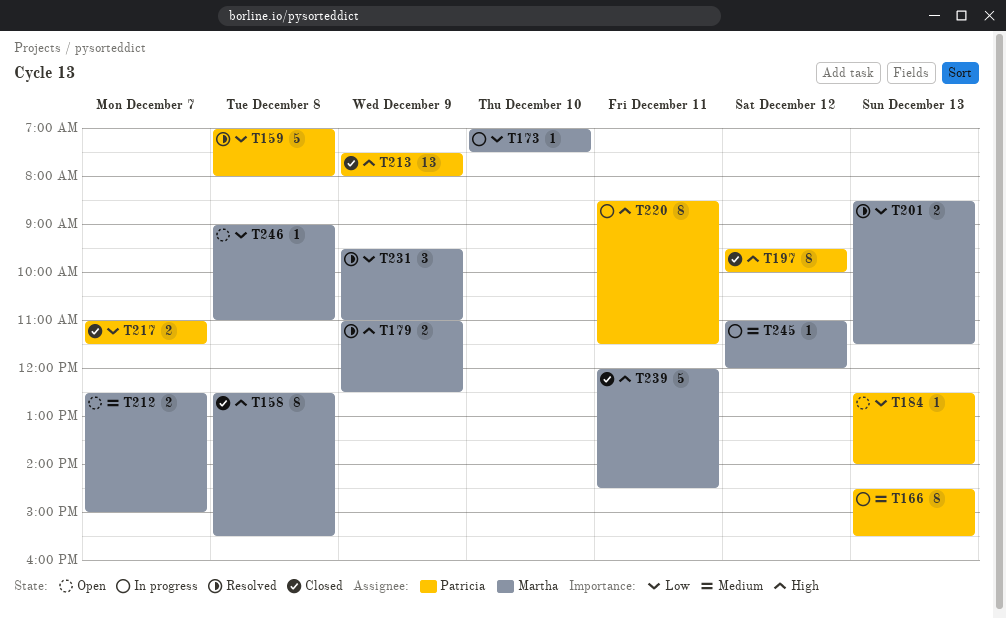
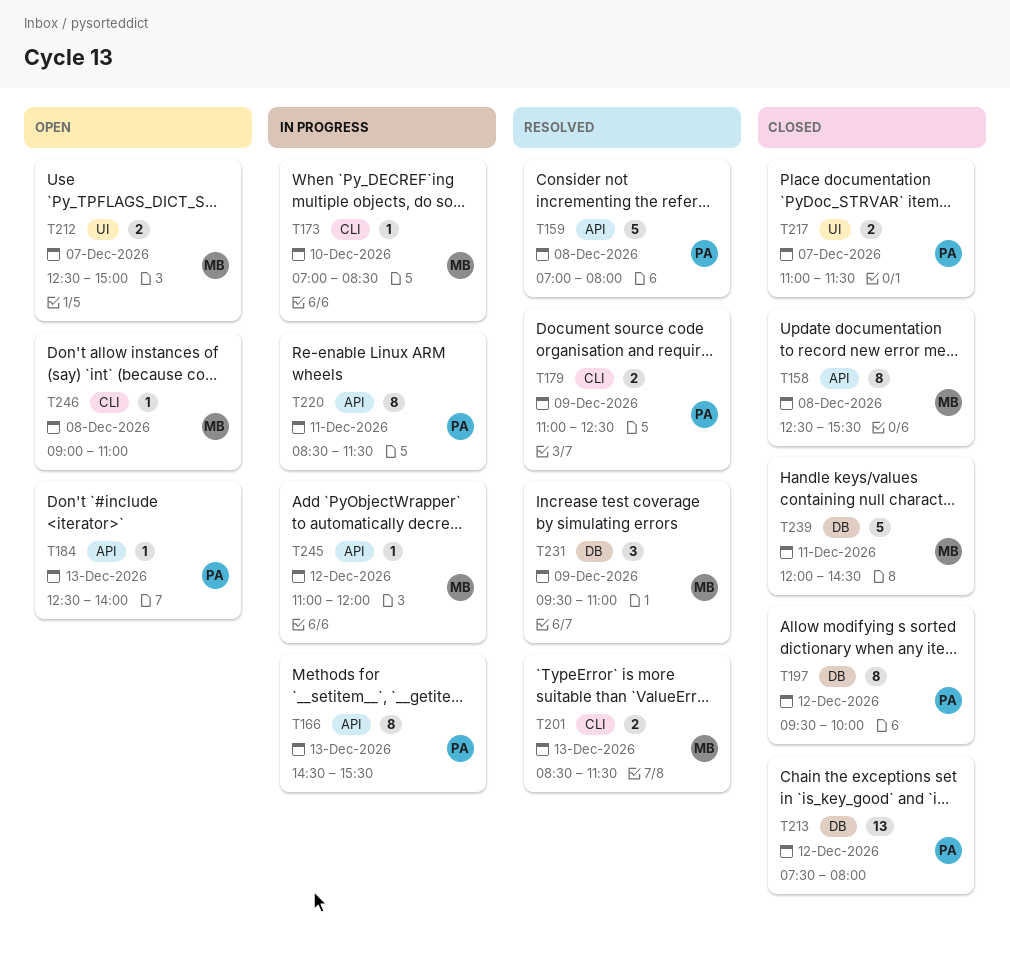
T173, ends: 07:30 -> 08:30
T179, owner: Martha -> Patricia
T213, day: Dec 9 -> Dec 12

